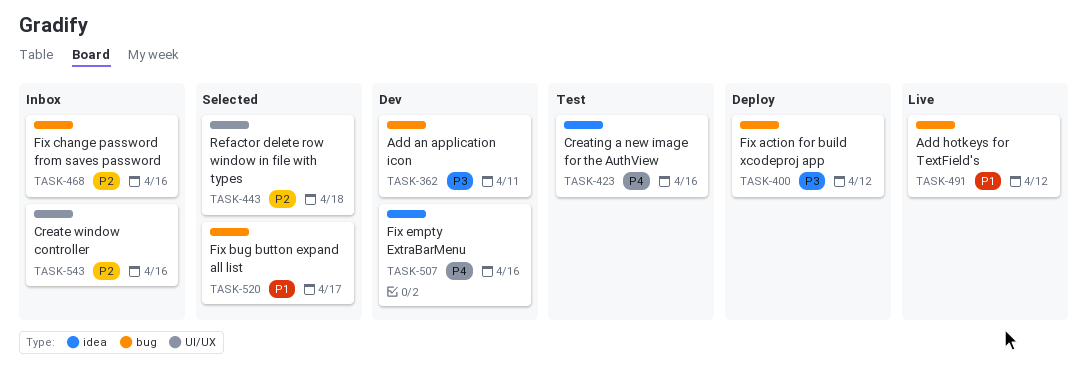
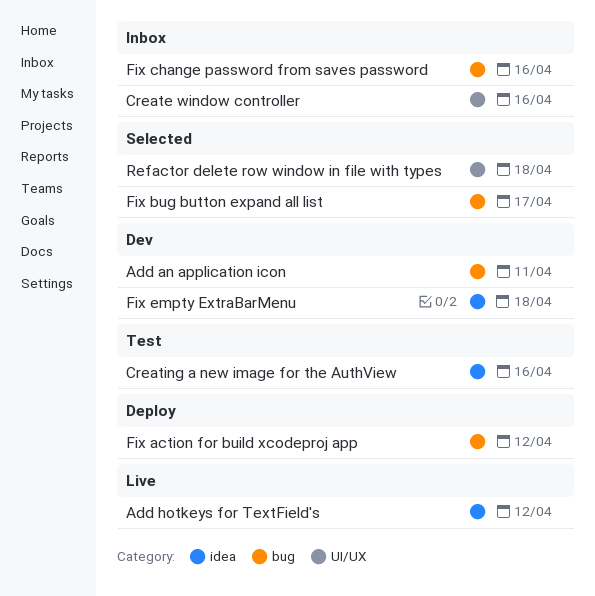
Add hotkeys for TextField's, label: bug -> idea
Fix empty ExtraBarMenu, due: Apr 16 -> Apr 18

